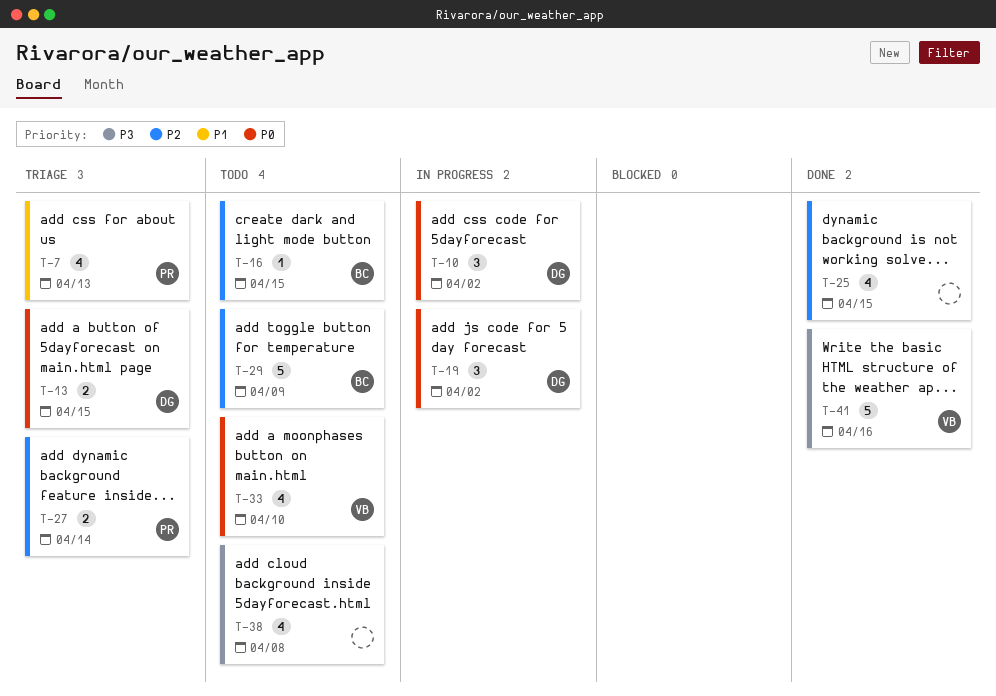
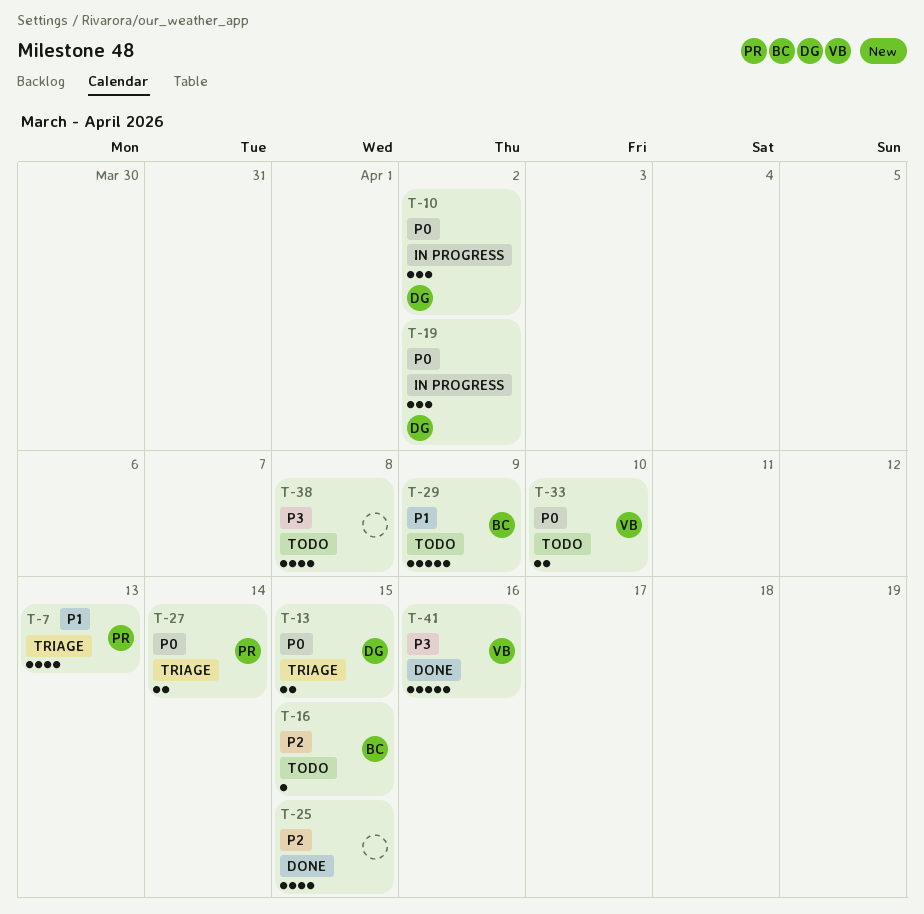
T-27, priority: P2 -> P0
T-29, priority: P2 -> P1
T-33, estimate: 4 -> 2

